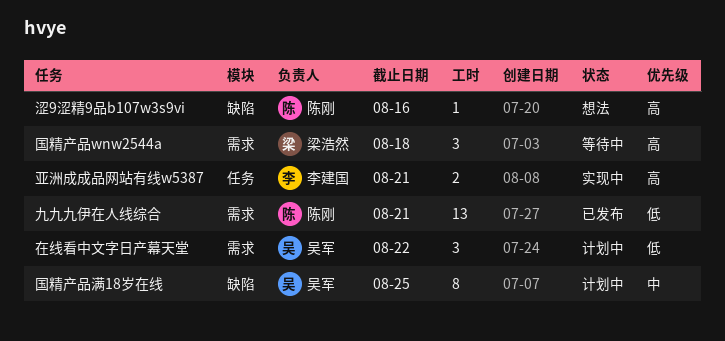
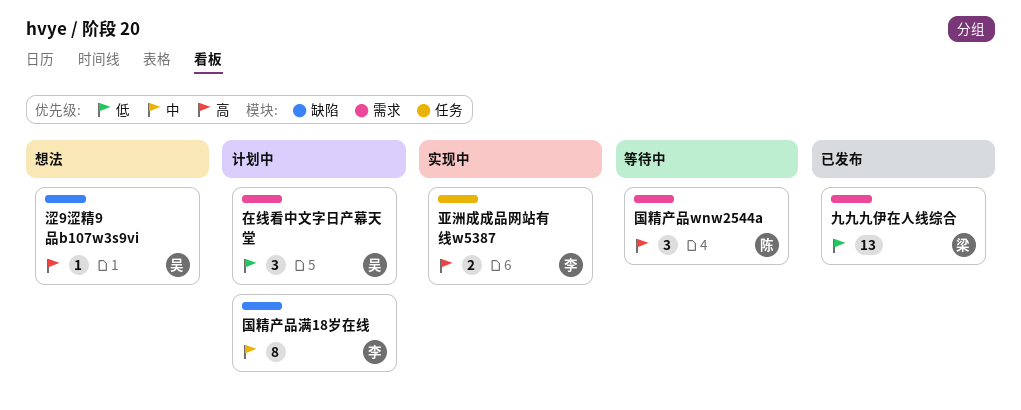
九九九伊在人线综合, owner: 陈刚 -> 梁浩然
国精产品wnw2544a, owner: 梁浩然 -> 陈刚
国精产品满18岁在线, owner: 吴军 -> 李建国
涩9涩精9品b107w3s9vi, owner: 陈刚 -> 吴军

